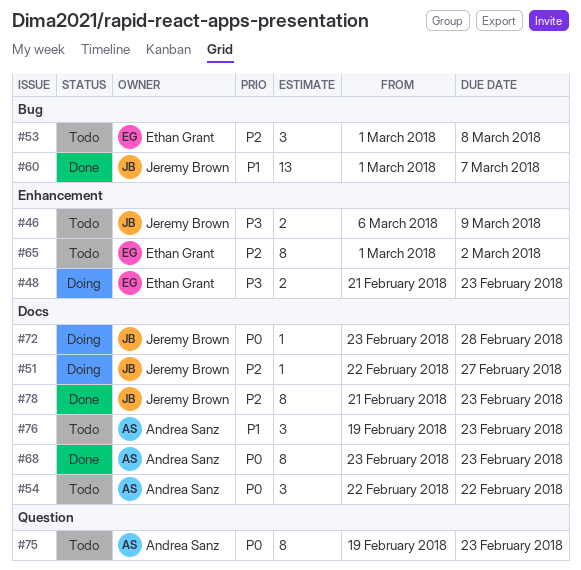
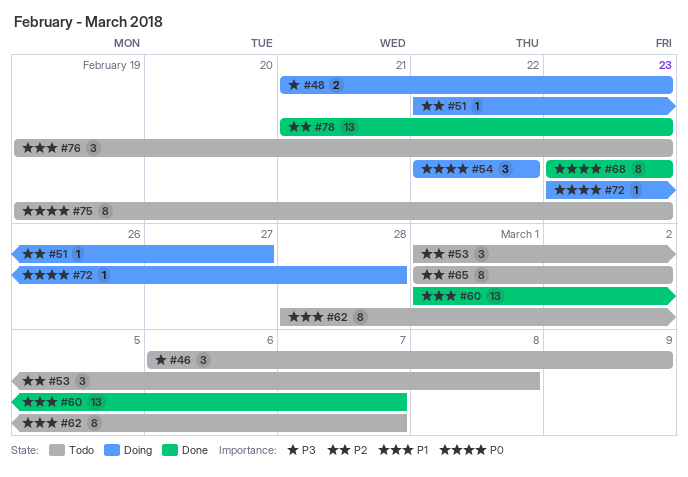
#46, estimate: 2 -> 3
#54, status: Todo -> Doing
#62: none -> present
#78, estimate: 8 -> 13

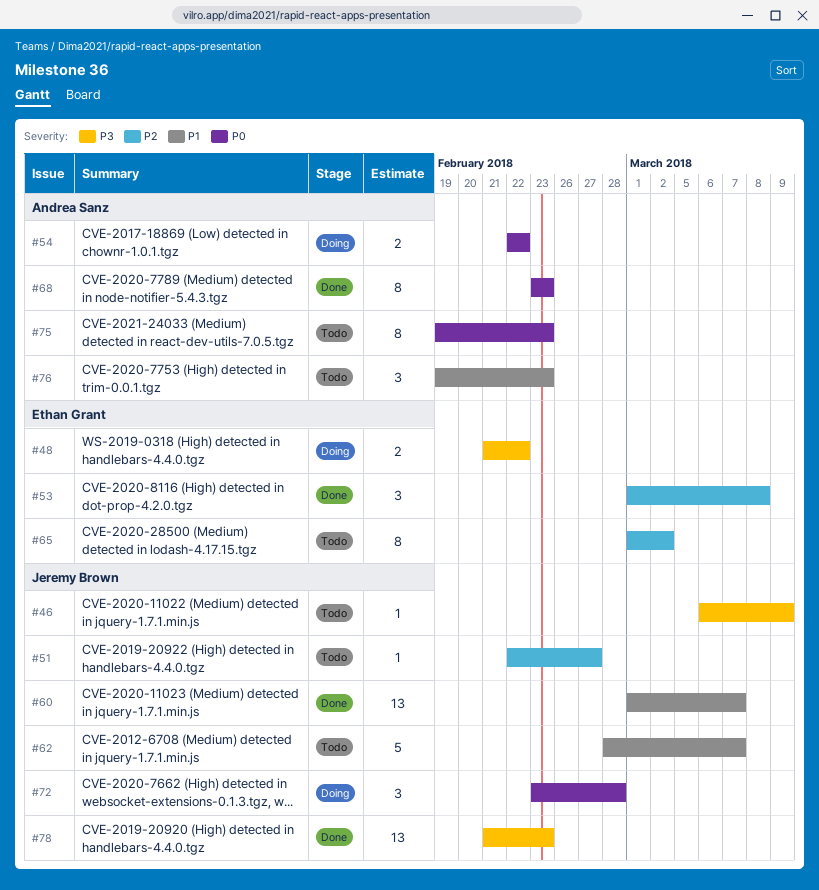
#46, estimate: 3 -> 1
#48, due: Feb 23 -> Feb 22
#51, status: Doing -> Todo
#53, status: Todo -> Done
#54, estimate: 3 -> 2
#62, estimate: 8 -> 5
#72, estimate: 1 -> 3
#78, priority: P2 -> P3

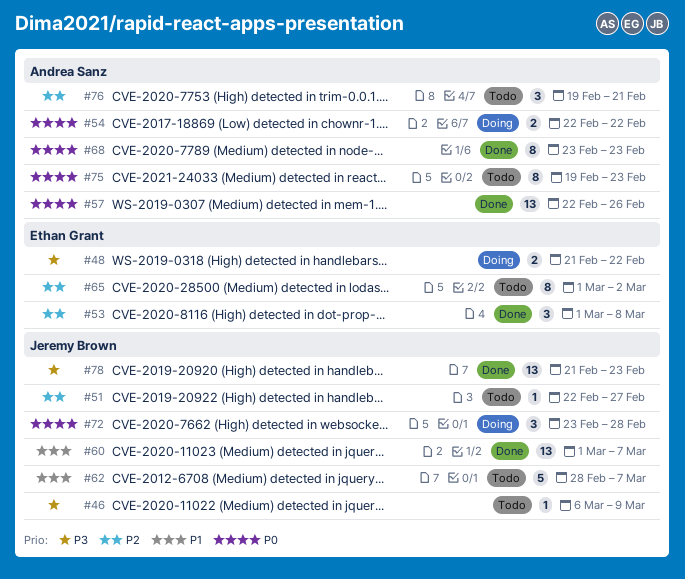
#57: none -> present
#76, priority: P1 -> P2
#76, due: Feb 23 -> Feb 21

